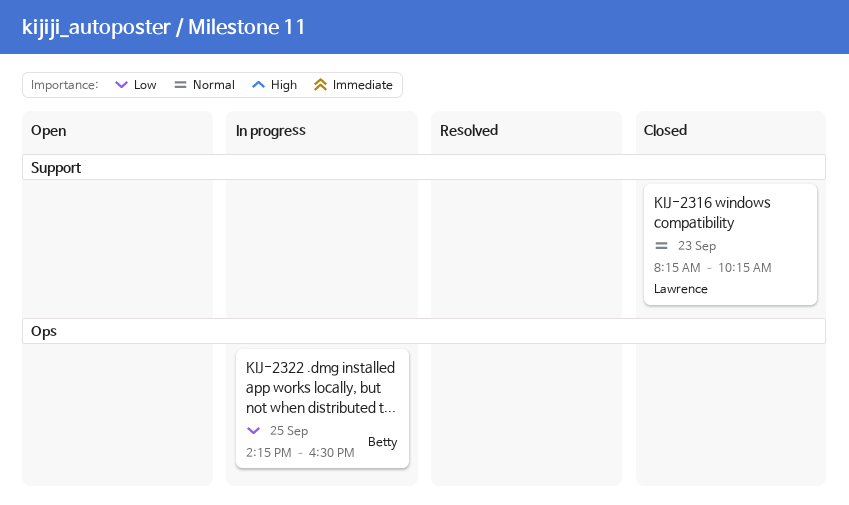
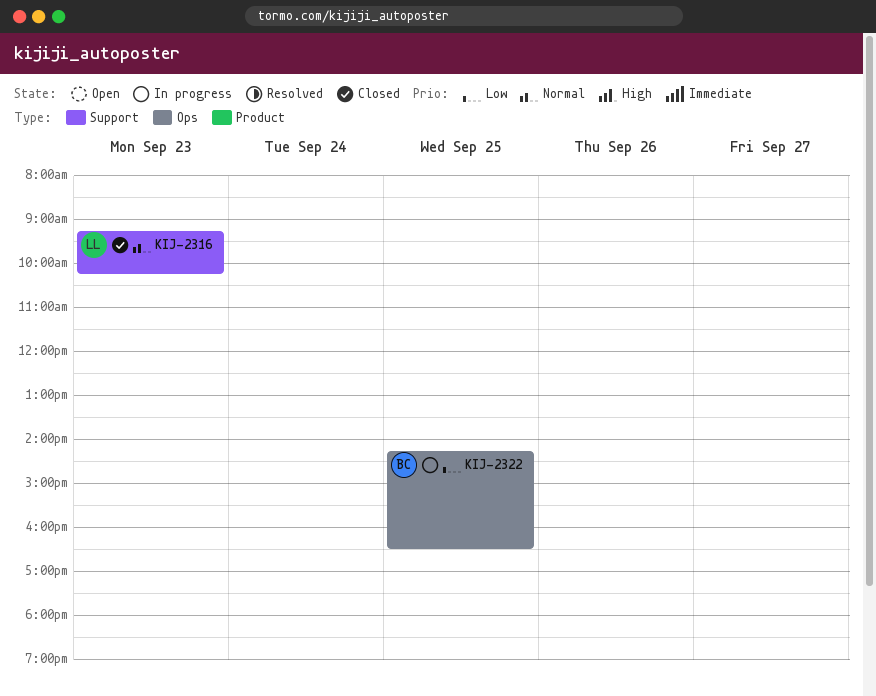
KIJ-2316, begins: 08:15 -> 09:15

